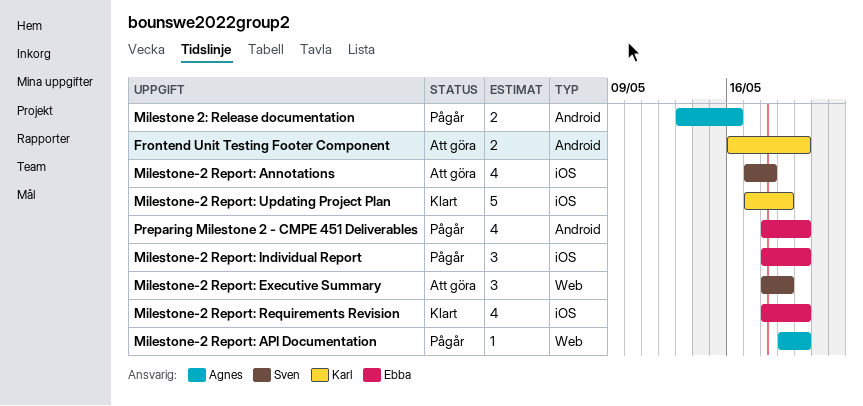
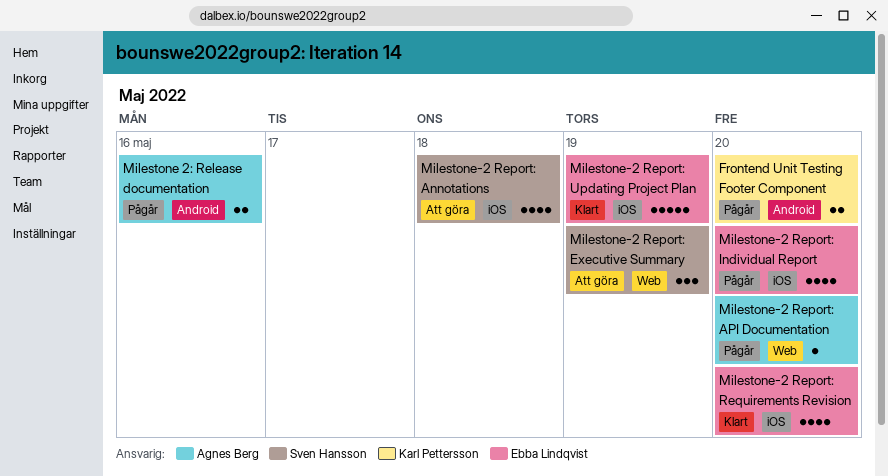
Frontend Unit Testing Footer Component, status: Att göra -> Pågår
Milestone-2 Report: Individual Report, estimate: 3 -> 4
Milestone-2 Report: Updating Project Plan, owner: Karl Pettersson -> Ebba Lindqvist
Preparing Milestone 2 - CMPE 451 Deliverables: present -> none

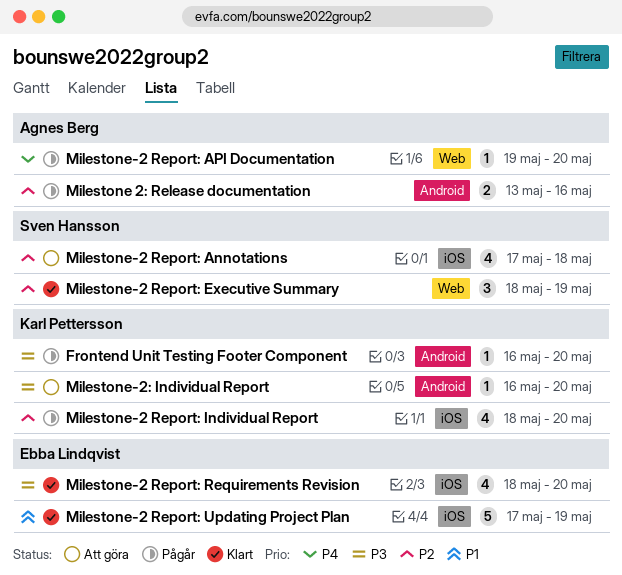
Frontend Unit Testing Footer Component, estimate: 2 -> 1
Milestone-2 Report: Executive Summary, status: Att göra -> Klart
Milestone-2 Report: Individual Report, owner: Ebba Lindqvist -> Karl Pettersson
Milestone-2: Individual Report: none -> present

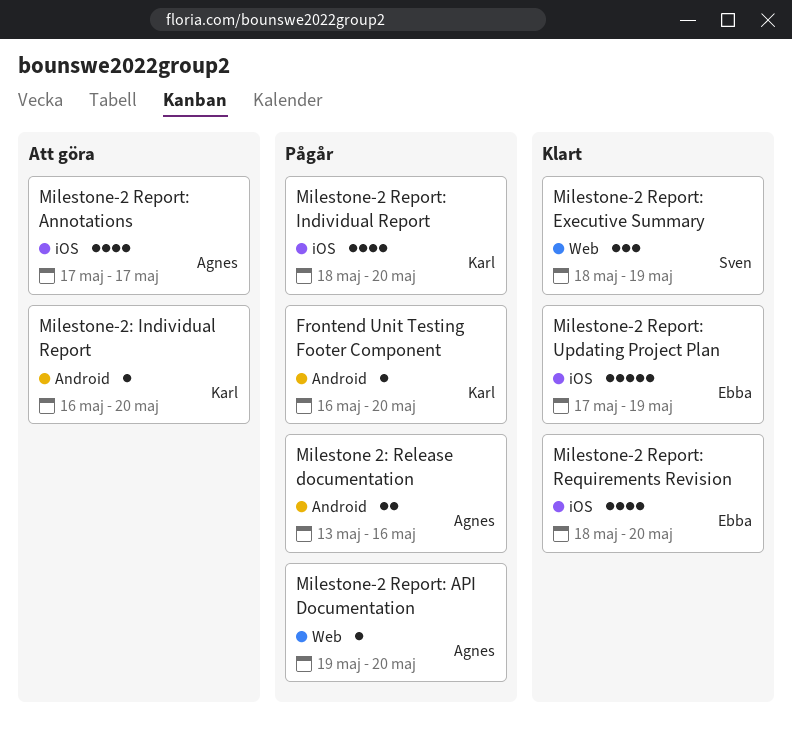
Milestone-2 Report: Annotations, owner: Sven Hansson -> Agnes Berg
Milestone-2 Report: Annotations, due: May 18 -> May 17

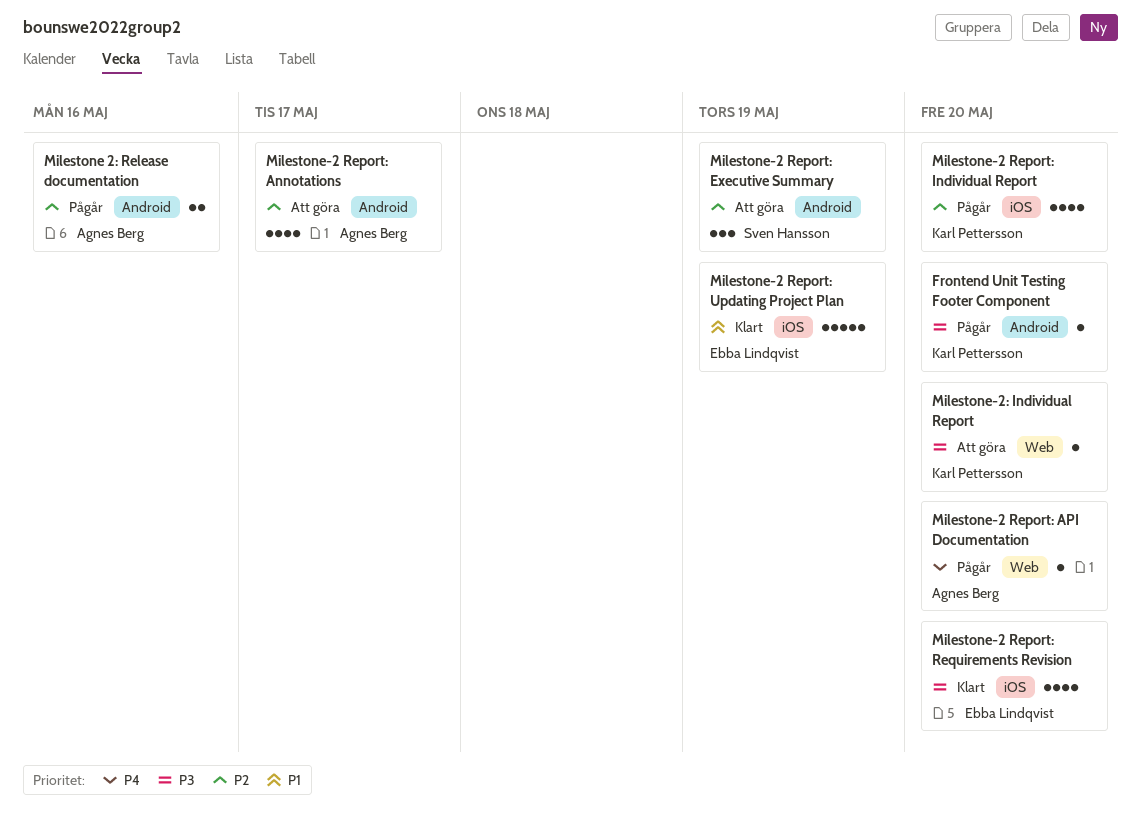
Milestone-2 Report: Annotations, label: iOS -> Android
Milestone-2 Report: Executive Summary, status: Klart -> Att göra
Milestone-2 Report: Executive Summary, label: Web -> Android
Milestone-2: Individual Report, label: Android -> Web

